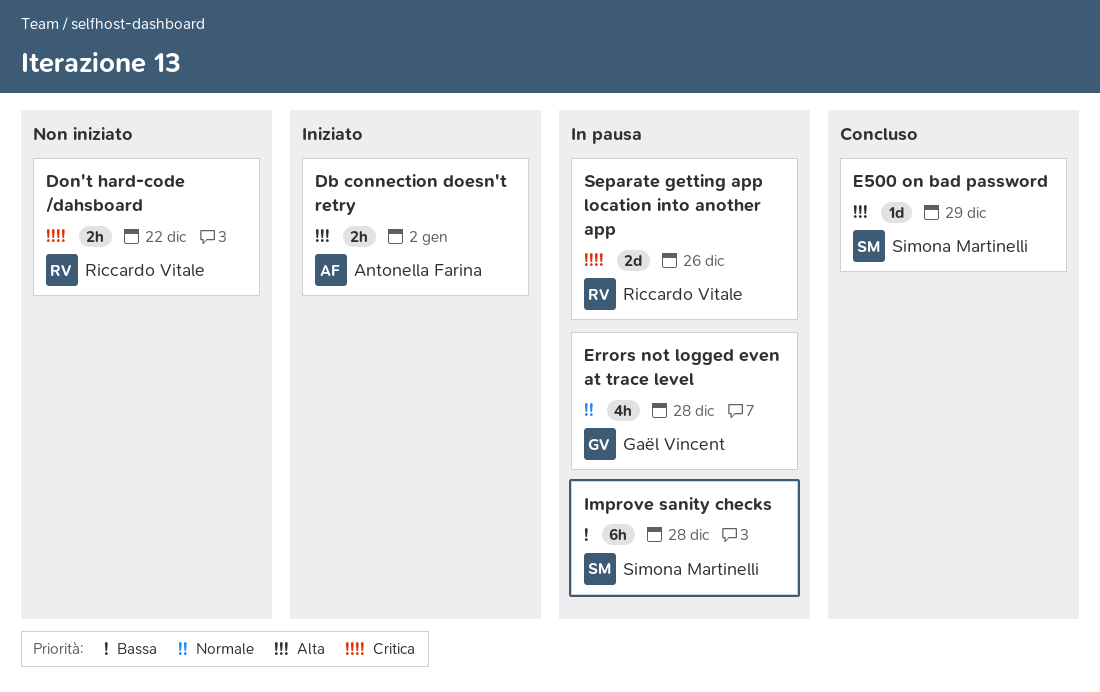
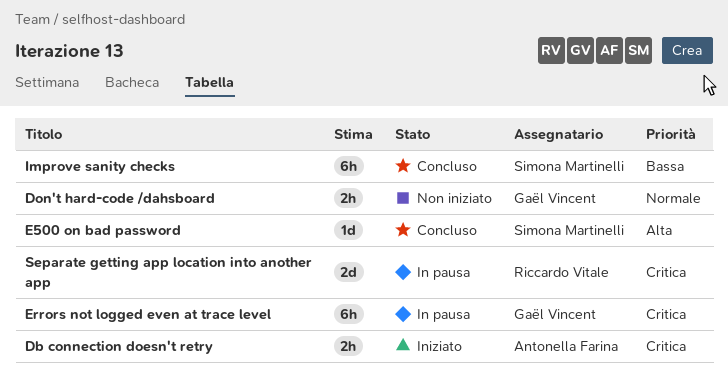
Db connection doesn't retry, priority: Alta -> Critica
Don't hard-code /dahsboard, owner: Riccardo Vitale -> Gaël Vincent
Don't hard-code /dahsboard, priority: Critica -> Normale
Errors not logged even at trace level, priority: Normale -> Critica
Errors not logged even at trace level, estimate: 4h -> 6h
Improve sanity checks, status: In pausa -> Concluso

